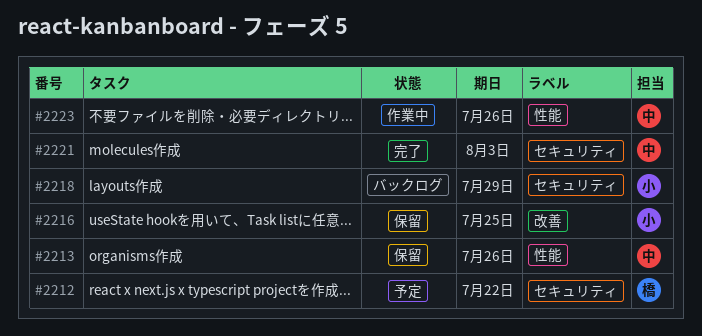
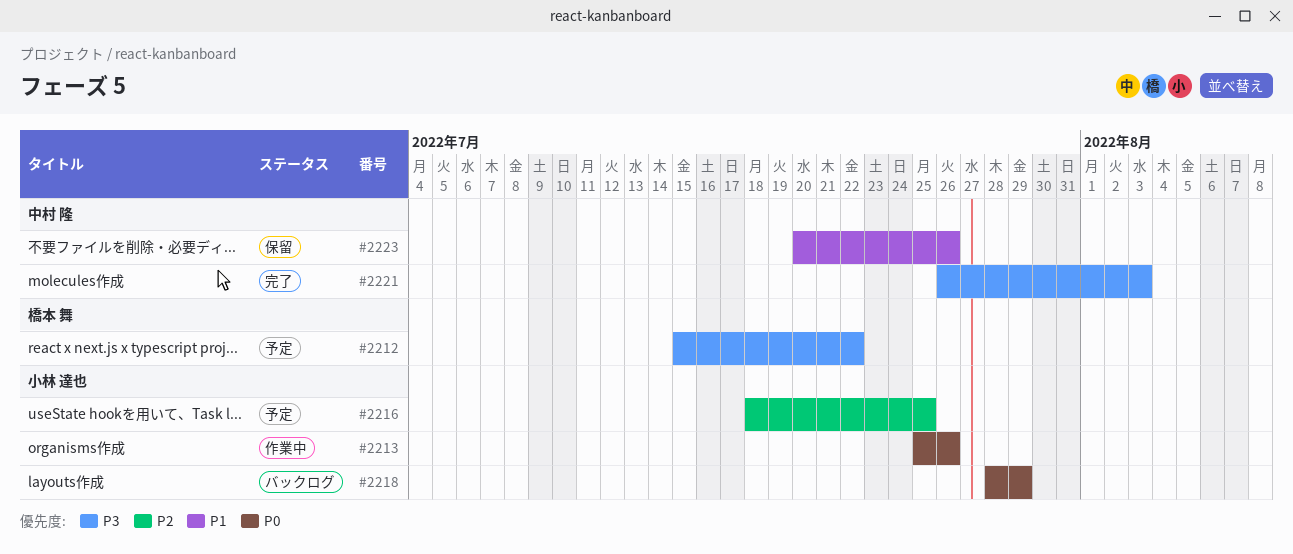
#2213, status: 保留 -> 作業中
#2213, owner: 中村 隆 -> 小林 達也
#2216, status: 保留 -> 予定
#2223, status: 作業中 -> 保留

